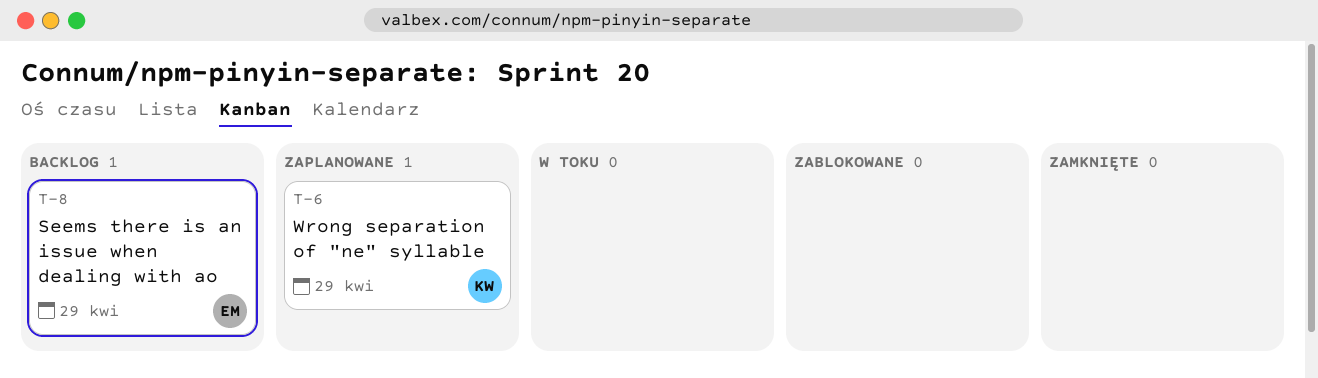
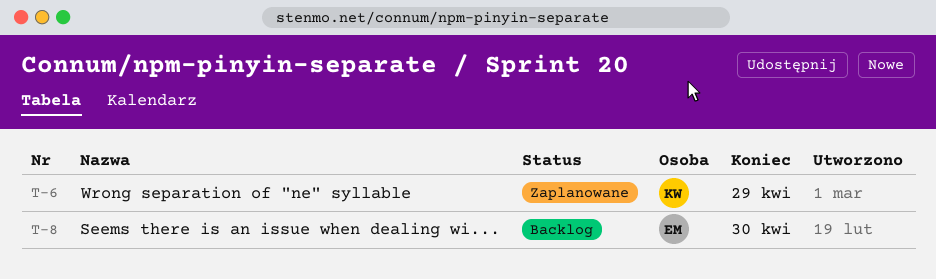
T-8, due: Apr 29 -> Apr 30

